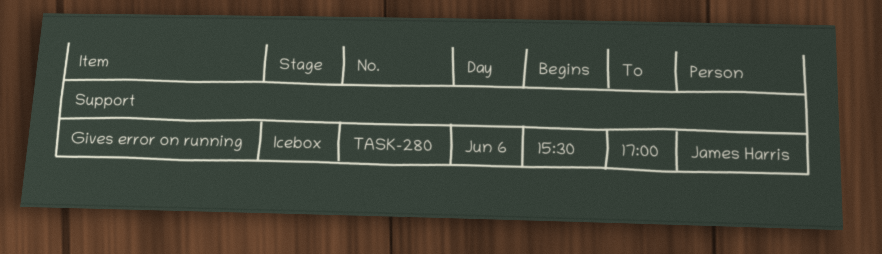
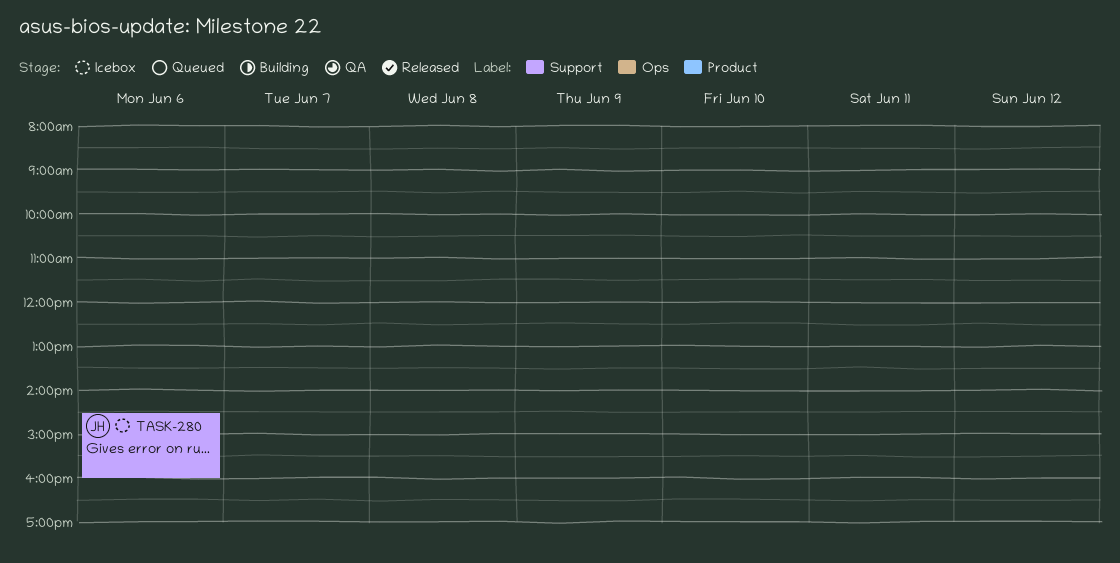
TASK-280, begins: 15:30 -> 14:30
TASK-280, ends: 17:00 -> 16:00

